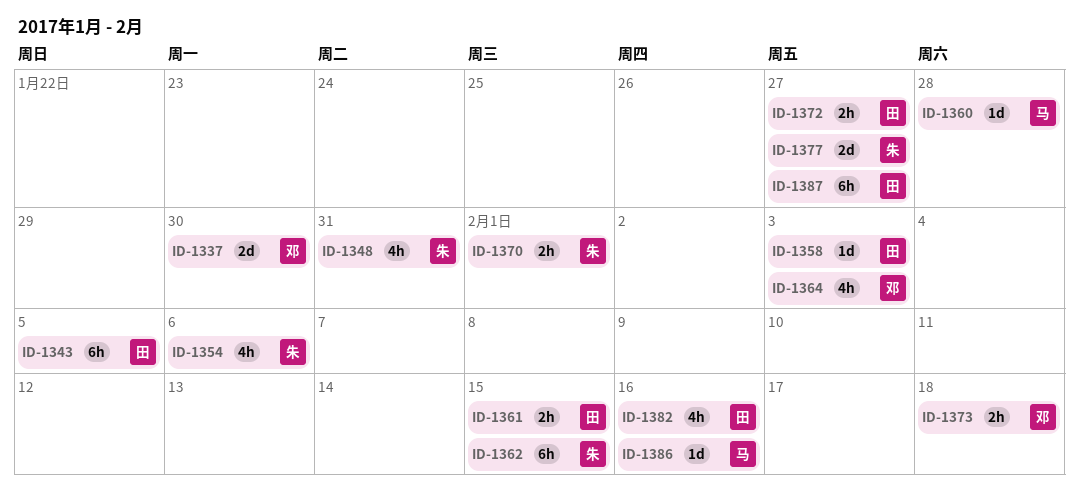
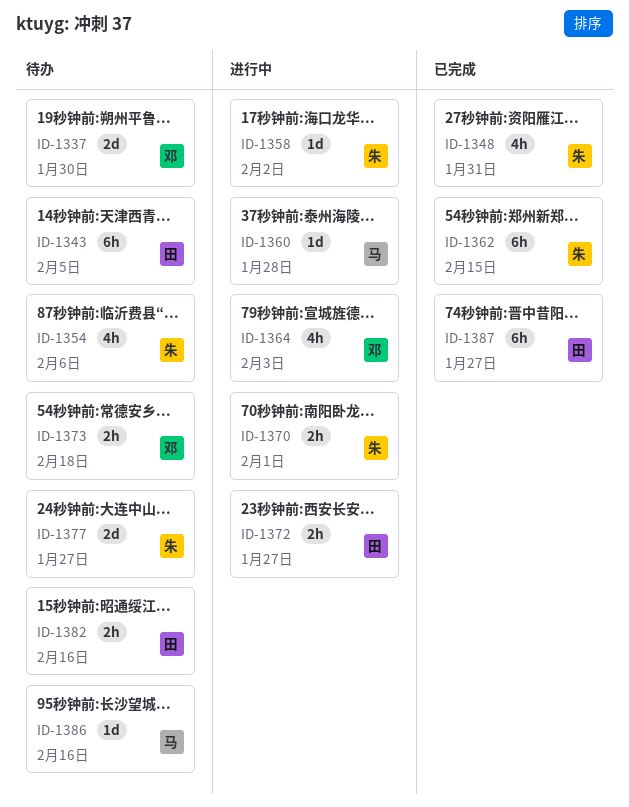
ID-1358, owner: 田 -> 朱
ID-1358, due: Feb 3 -> Feb 2
ID-1361: present -> none
ID-1382, estimate: 4h -> 2h

